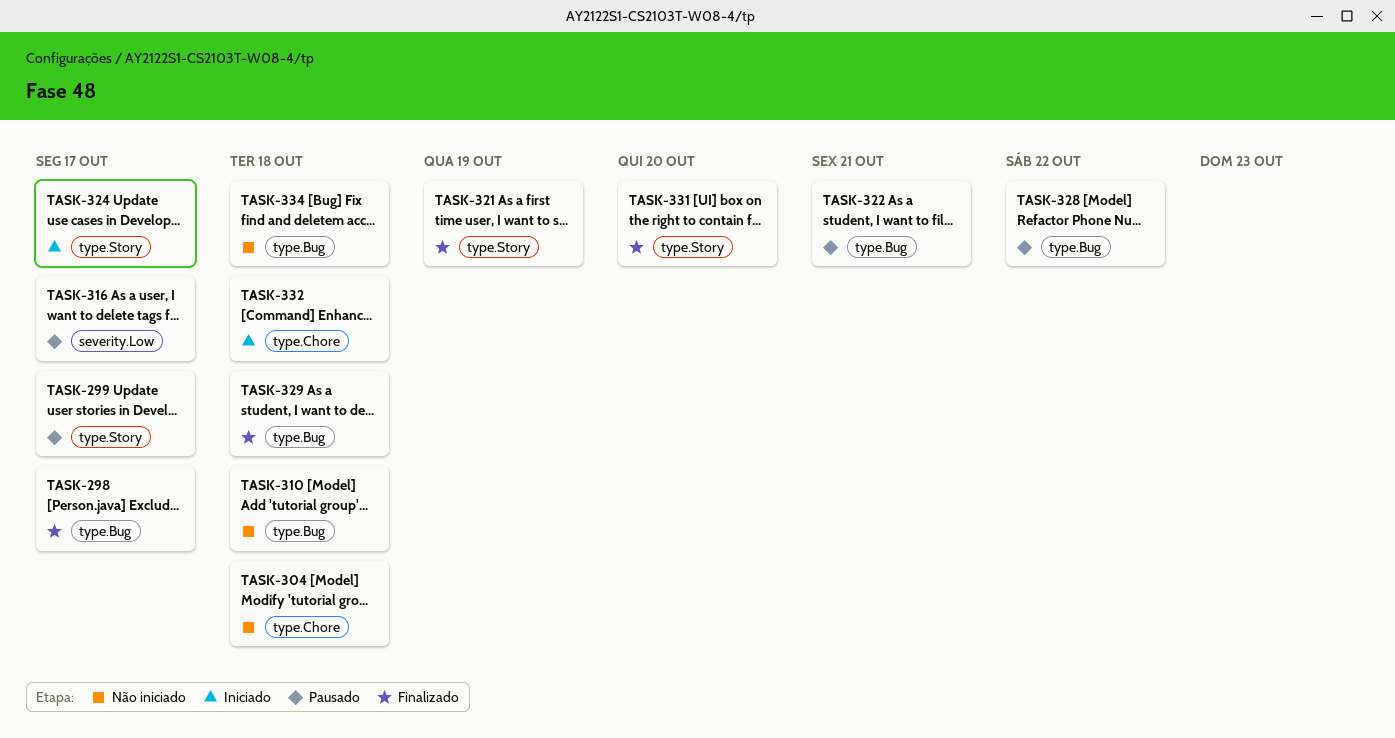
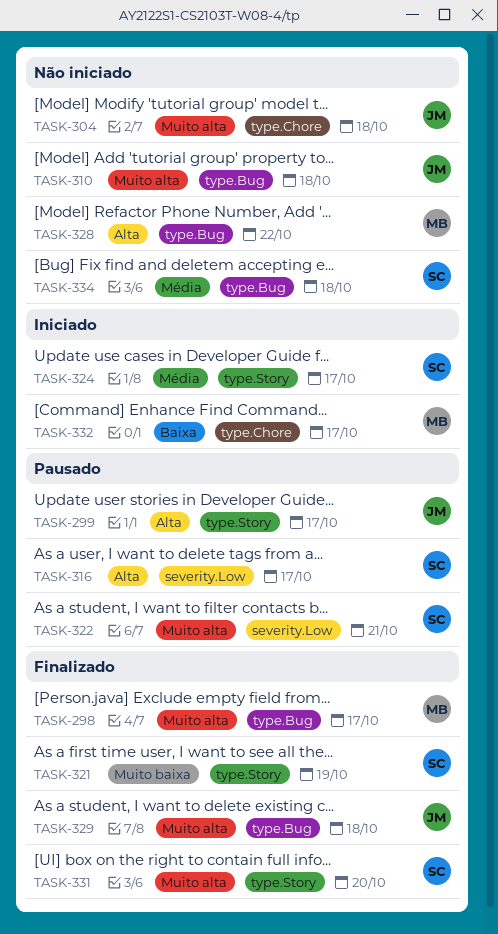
TASK-322, label: type.Bug -> severity.Low
TASK-328, status: Pausado -> Não iniciado
TASK-332, due: Oct 18 -> Oct 17

